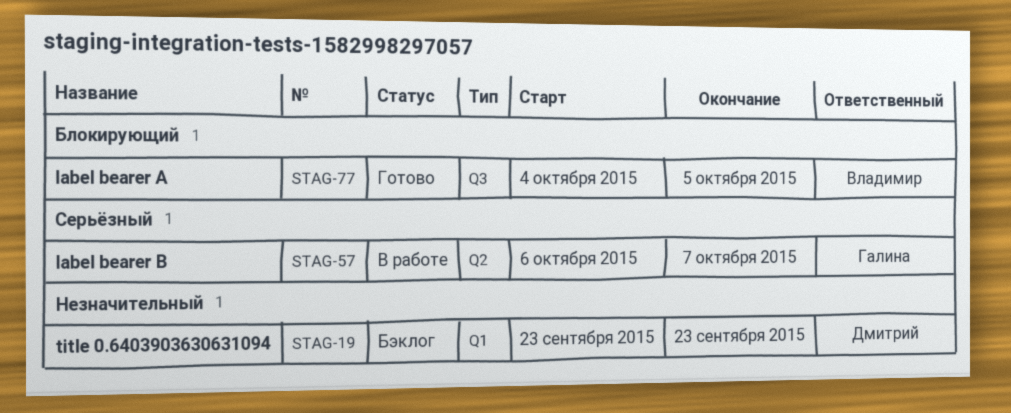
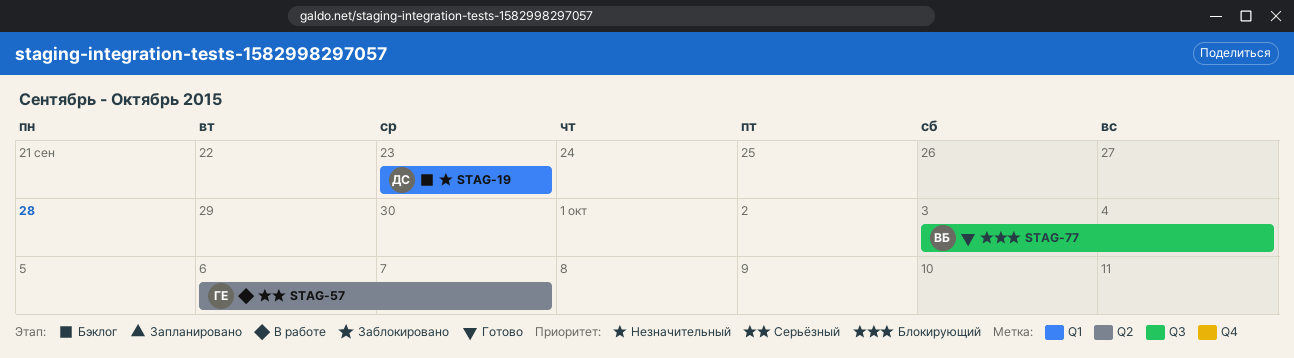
STAG-77, start: Oct 4 -> Oct 3
STAG-77, due: Oct 5 -> Oct 4

